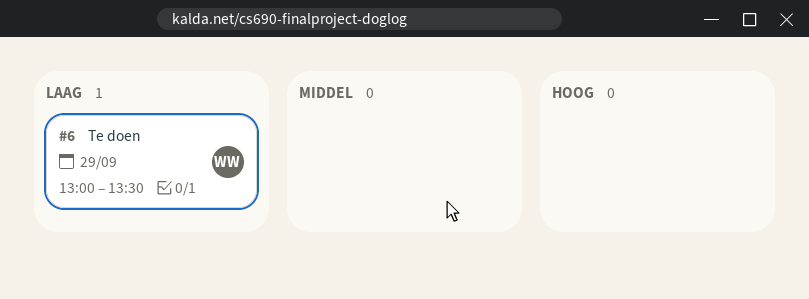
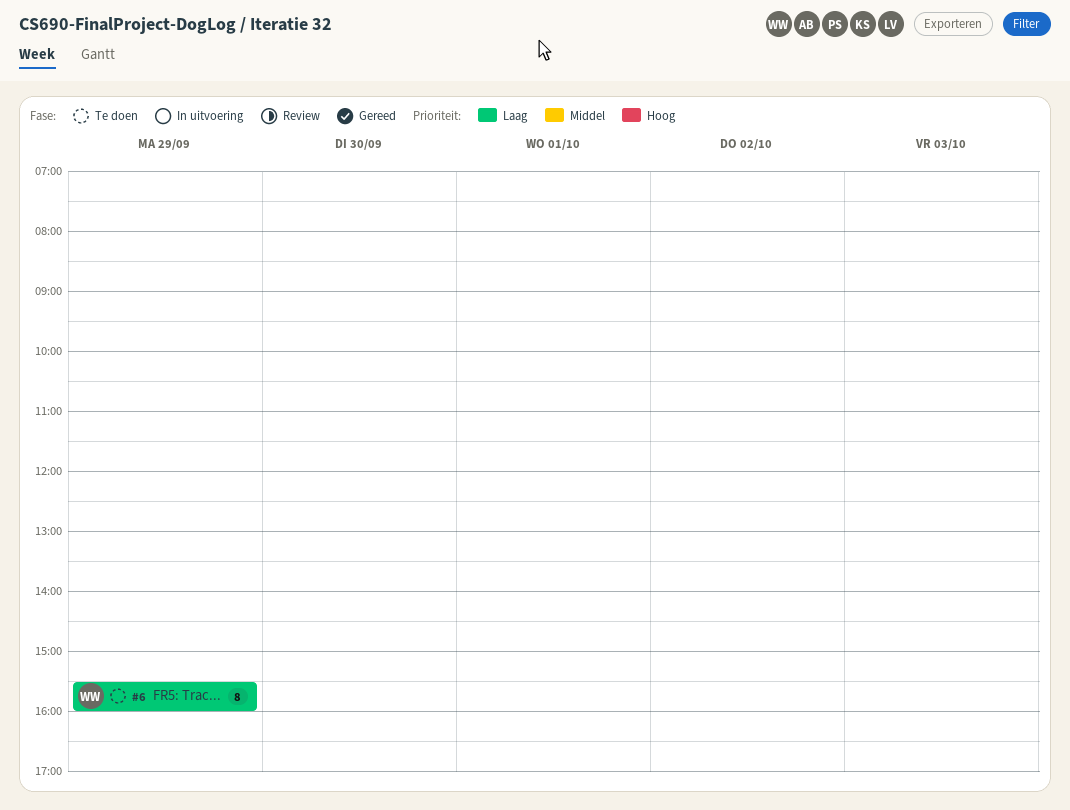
#6, begins: 13:00 -> 15:30
#6, ends: 13:30 -> 16:00

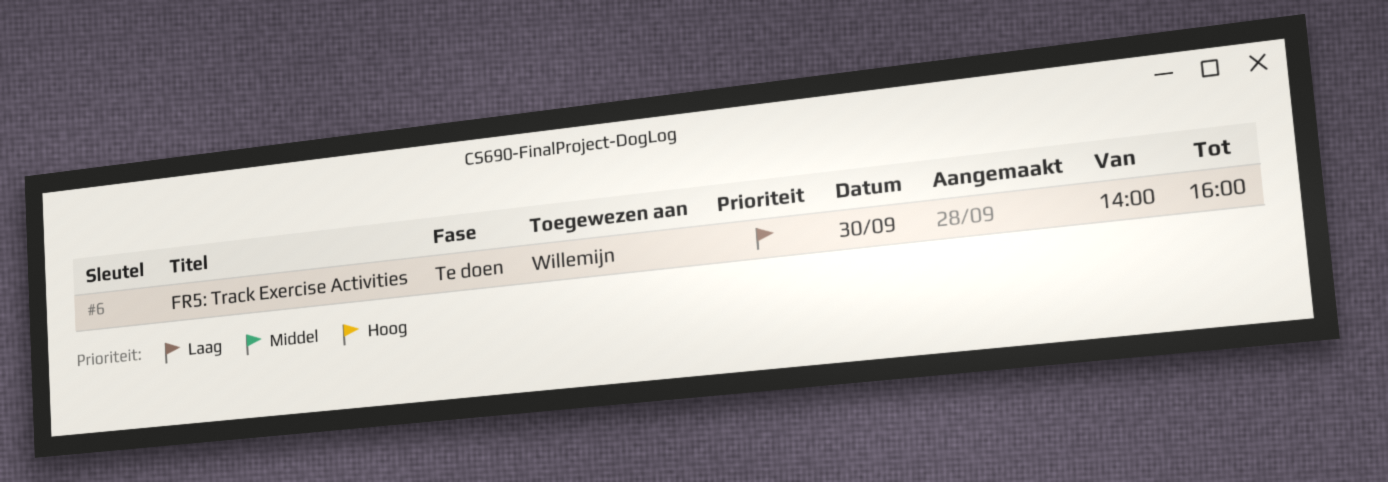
#6, day: Sep 29 -> Sep 30
#6, begins: 15:30 -> 14:00

